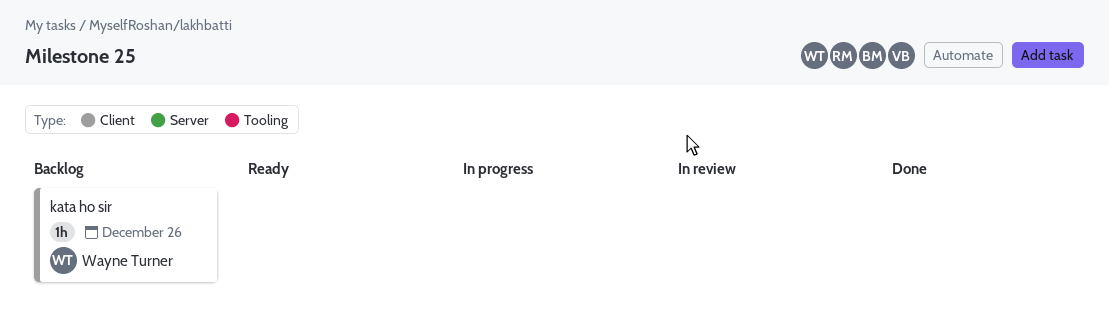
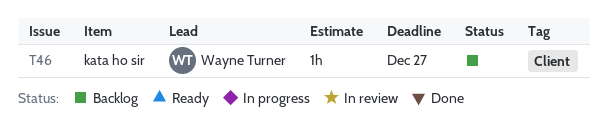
kata ho sir, due: Dec 26 -> Dec 27

